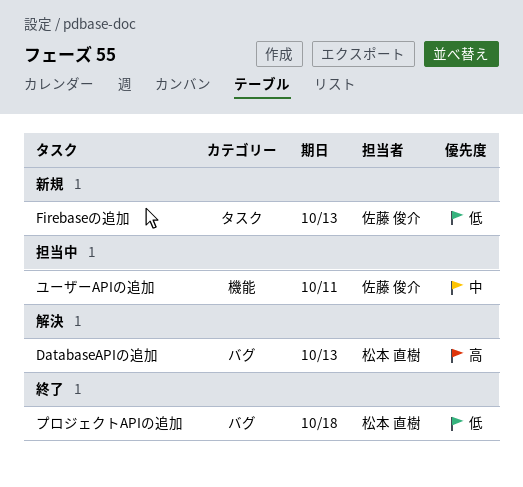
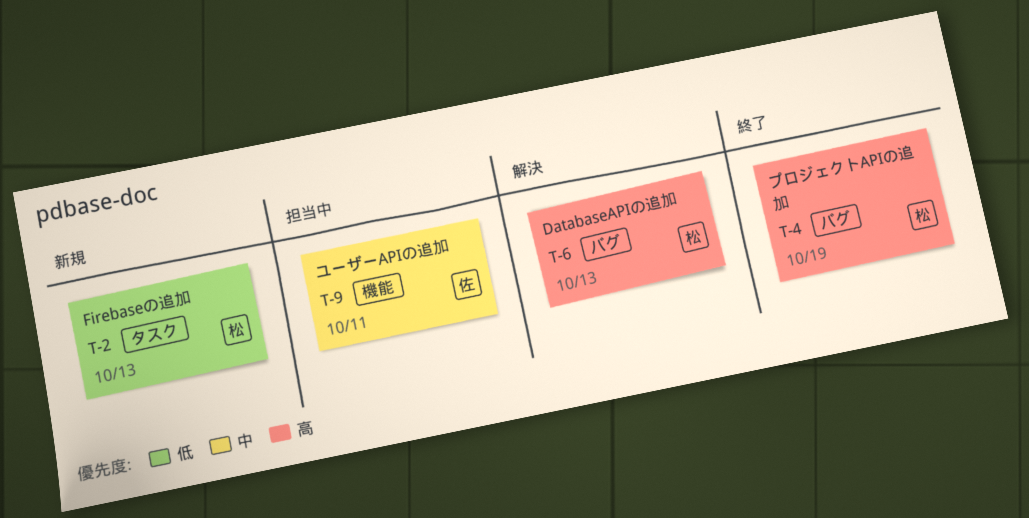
Firebaseの追加, owner: 佐藤 俊介 -> 松本 直樹
プロジェクトAPIの追加, priority: 低 -> 高
プロジェクトAPIの追加, due: Oct 18 -> Oct 19

